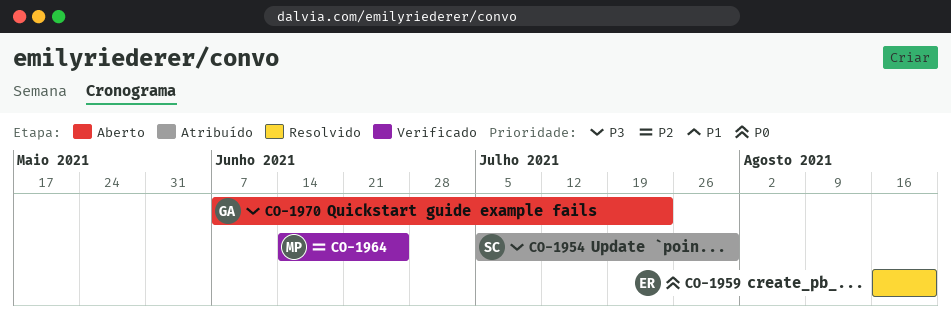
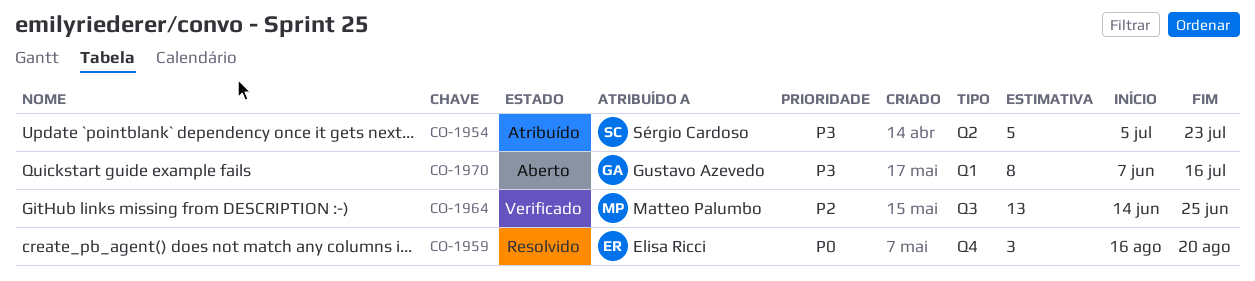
CO-1954, due: Jul 30 -> Jul 23
CO-1970, due: Jul 23 -> Jul 16

